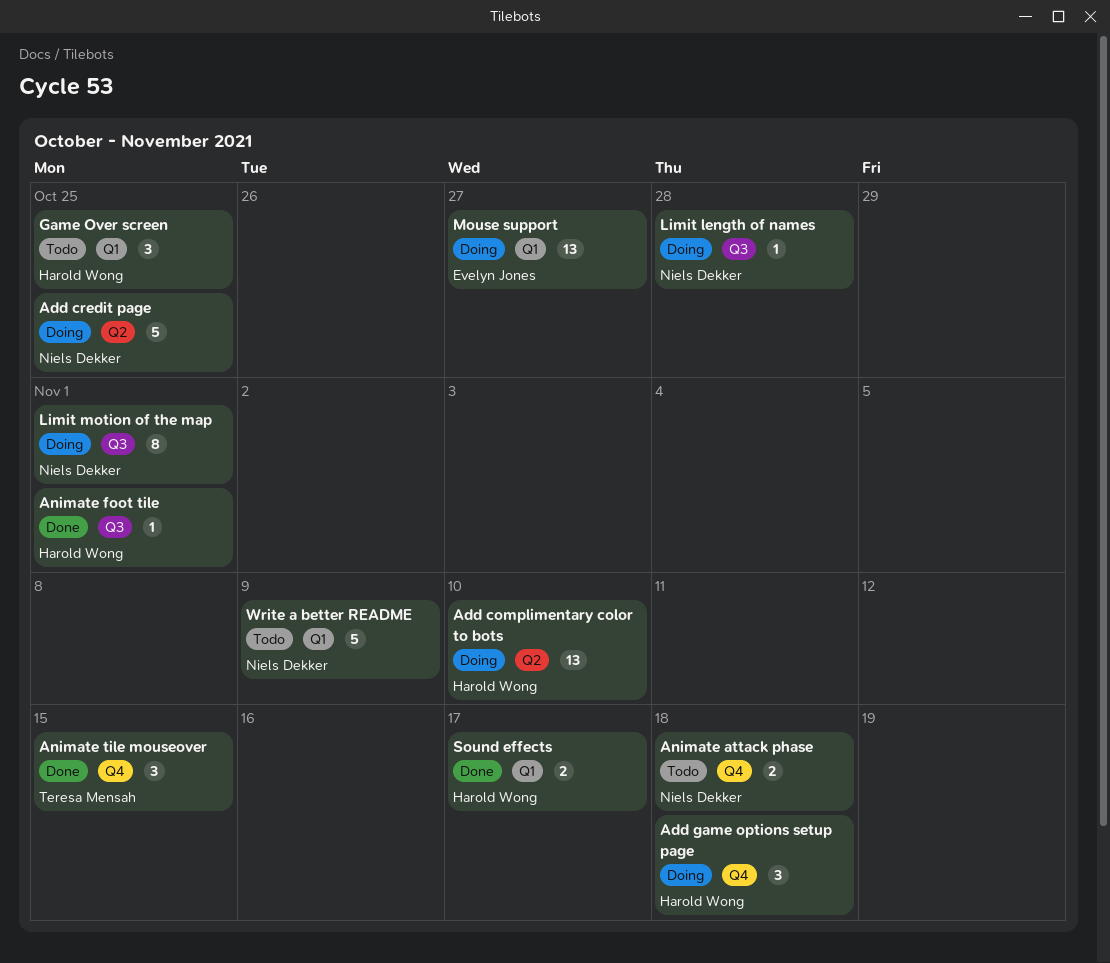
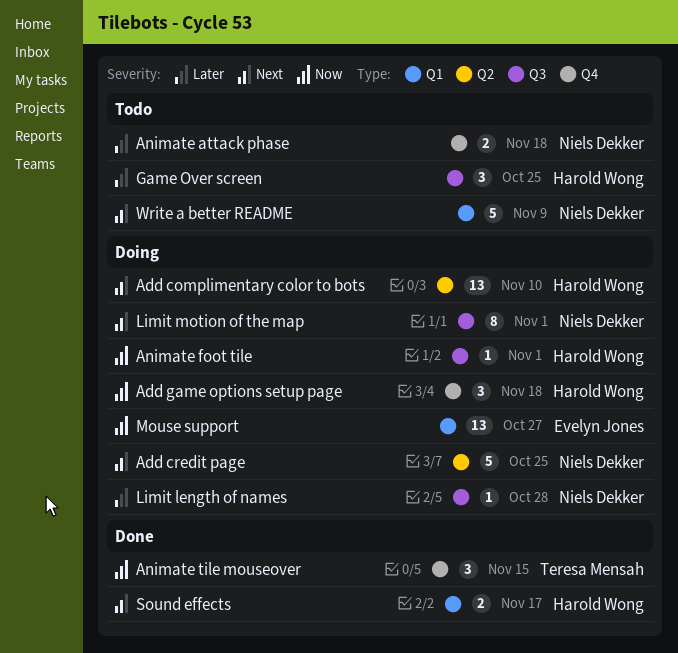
Animate foot tile, status: Done -> Doing
Game Over screen, label: Q1 -> Q3

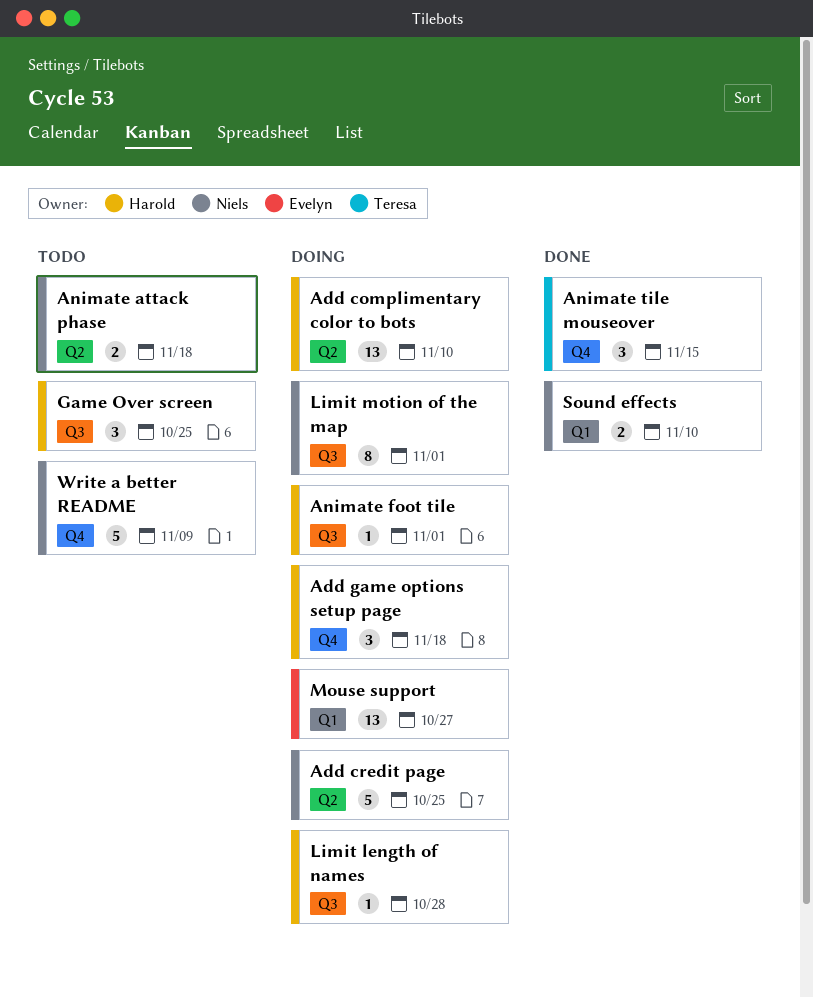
Animate attack phase, label: Q4 -> Q2
Limit length of names, owner: Niels Dekker -> Harold Wong
Sound effects, owner: Harold Wong -> Niels Dekker
Sound effects, due: Nov 17 -> Nov 10
Write a better README, label: Q1 -> Q4

